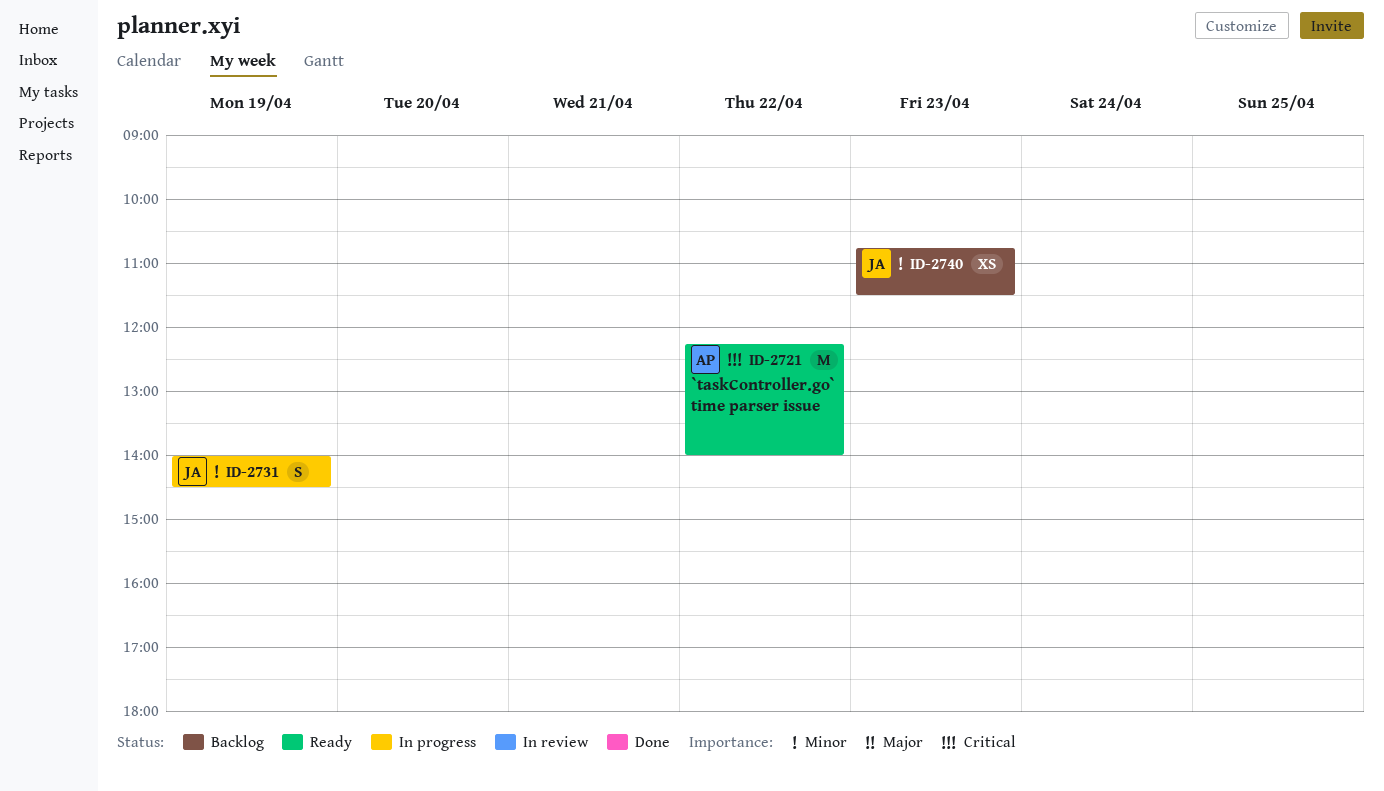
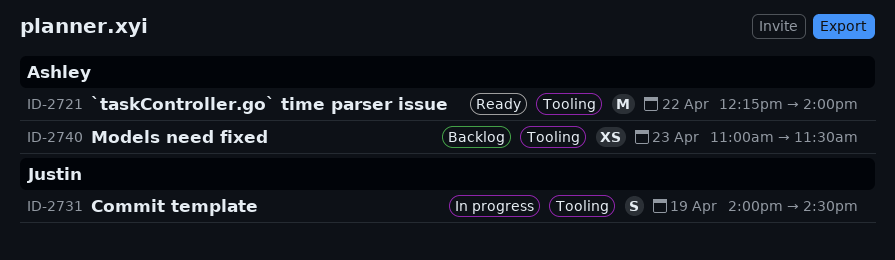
ID-2740, owner: Justin -> Ashley
ID-2740, begins: 10:45 -> 11:00

